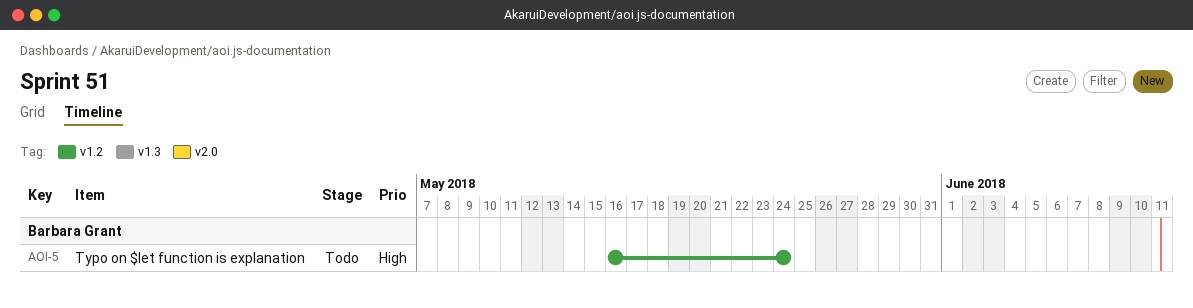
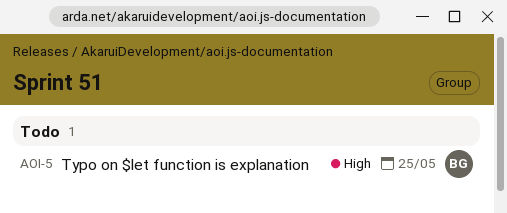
AOI-5, due: May 24 -> May 25

